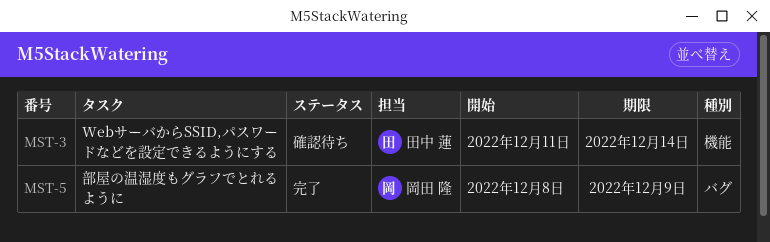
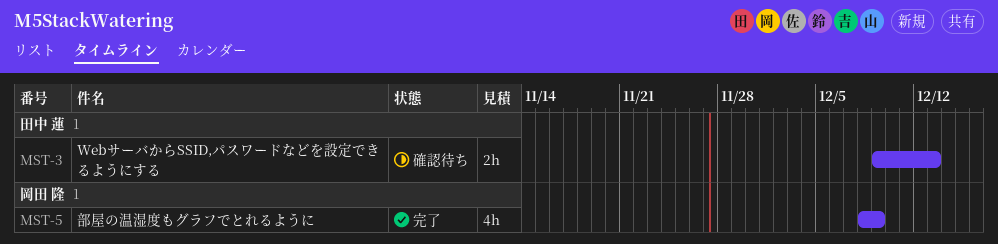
MST-3, start: Dec 11 -> Dec 9
MST-3, due: Dec 14 -> Dec 13

